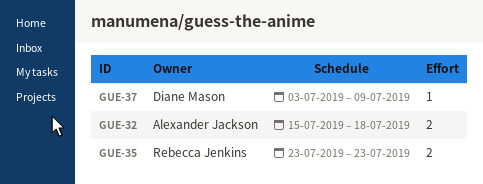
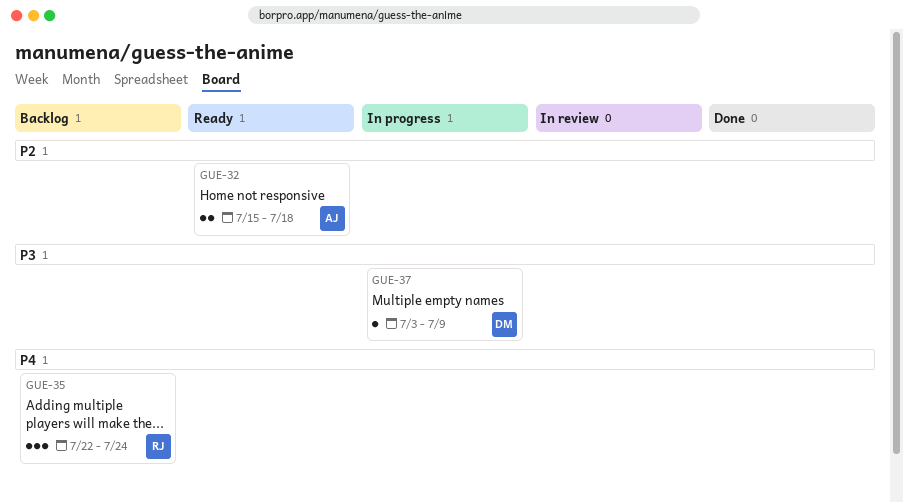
GUE-35, estimate: 2 -> 3
GUE-35, start: Jul 23 -> Jul 22
GUE-35, due: Jul 23 -> Jul 24

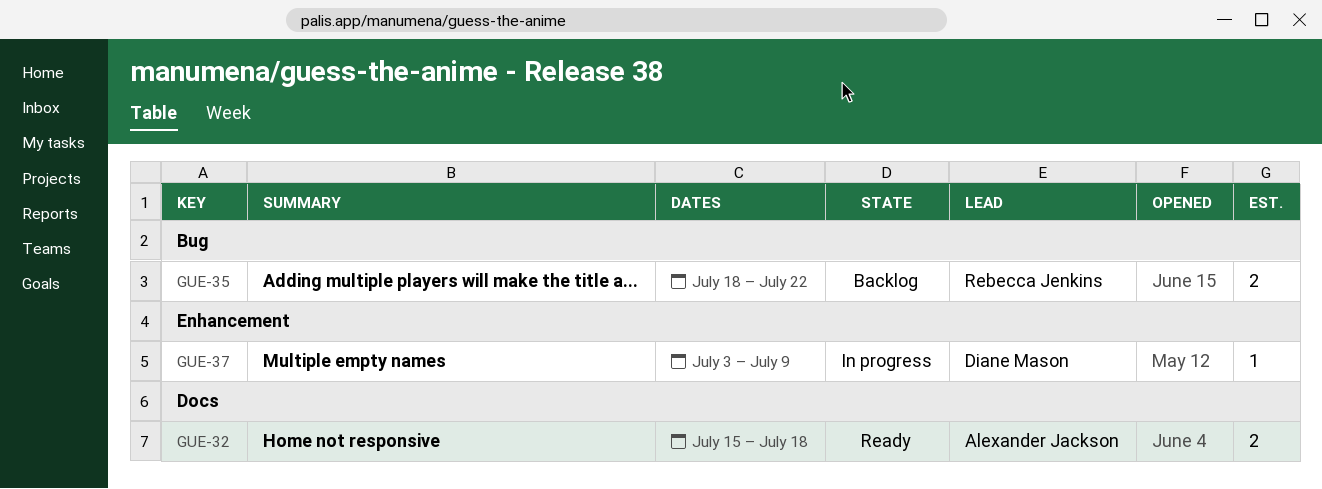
GUE-35, estimate: 3 -> 2
GUE-35, start: Jul 22 -> Jul 18
GUE-35, due: Jul 24 -> Jul 22

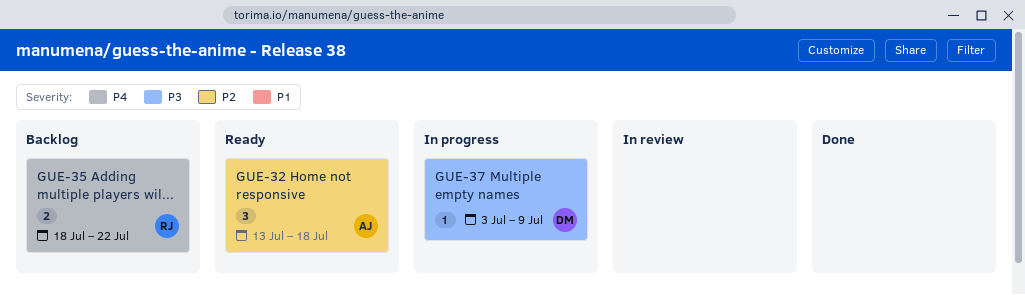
GUE-32, estimate: 2 -> 3
GUE-32, start: Jul 15 -> Jul 13

